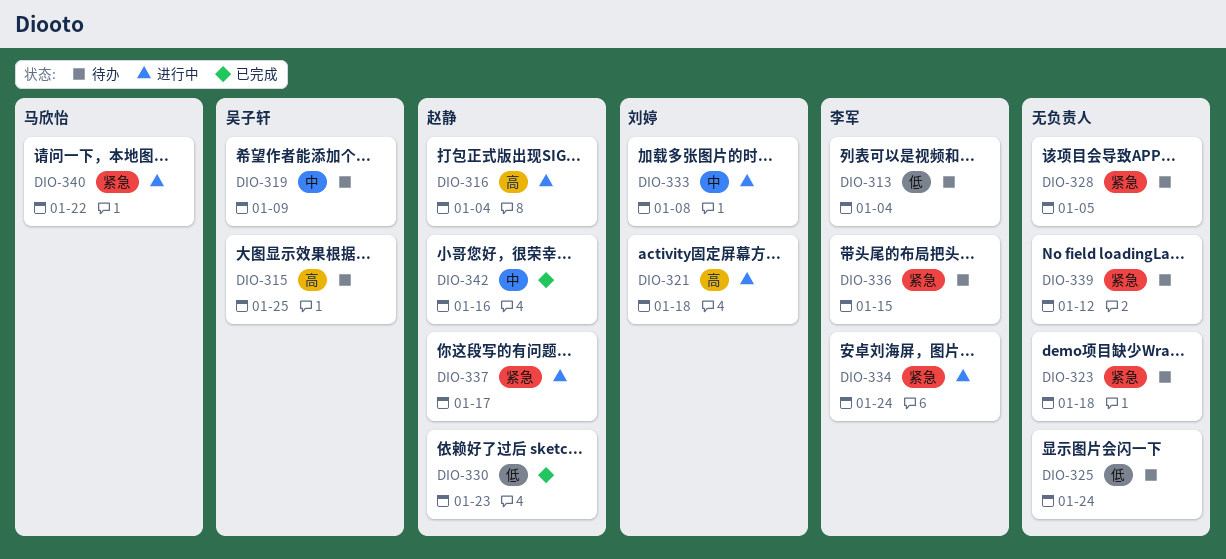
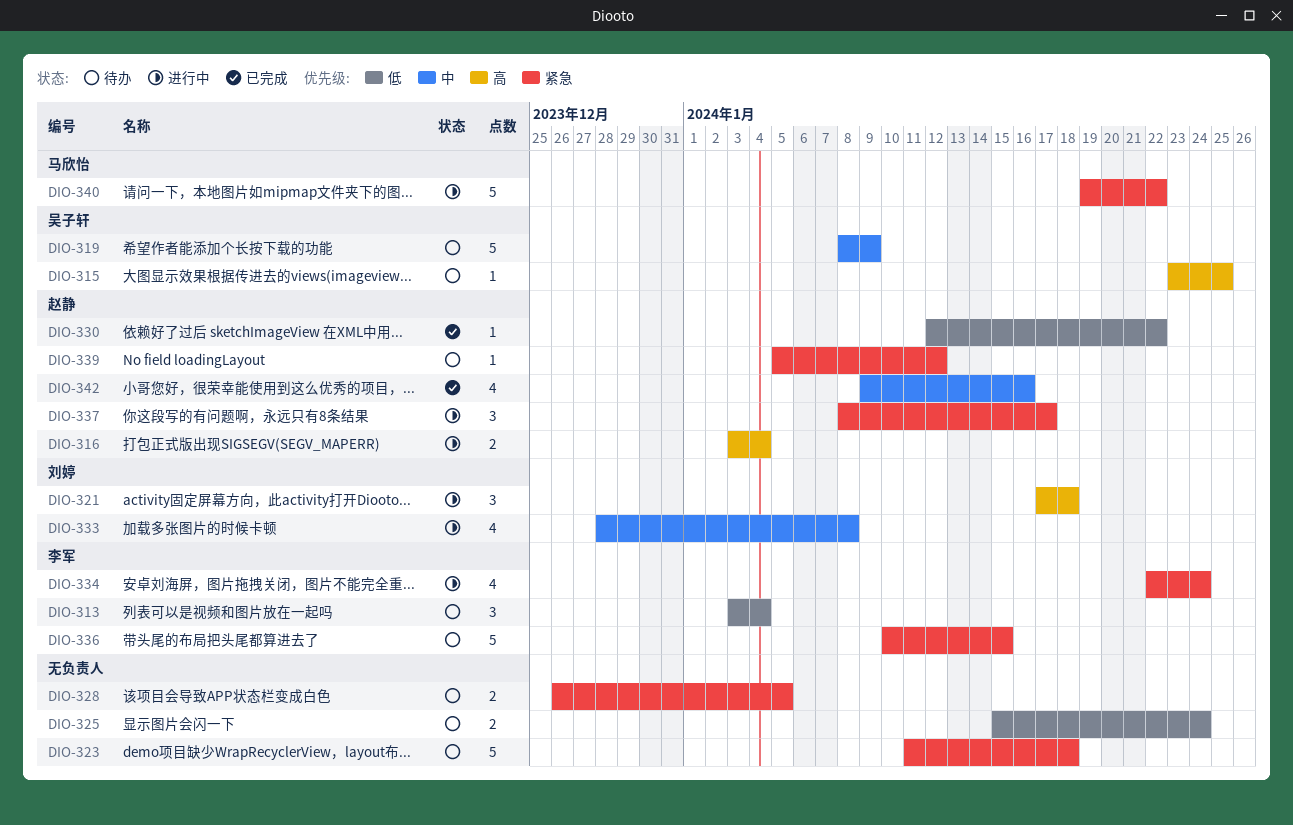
DIO-330, due: Jan 23 -> Jan 22
DIO-339, owner: none -> 赵静

